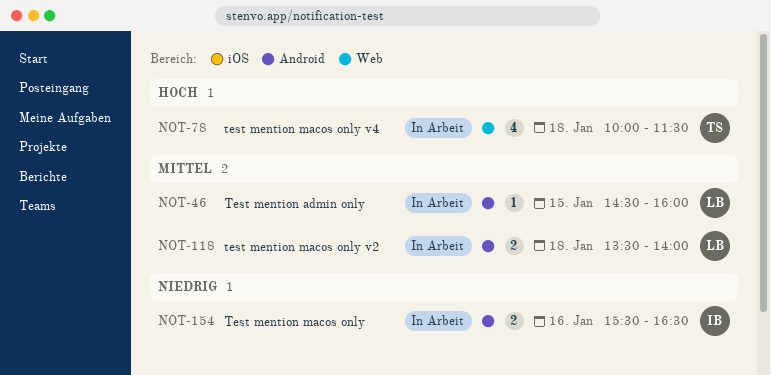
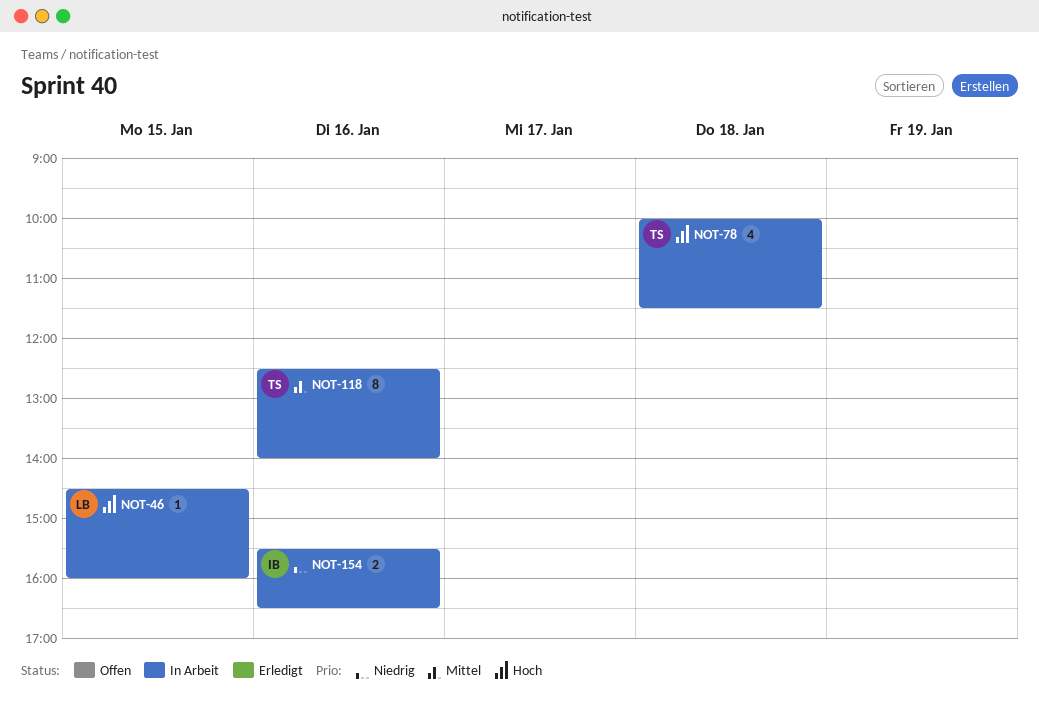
NOT-46, priority: Mittel -> Hoch
NOT-118, owner: LB -> TS
NOT-118, estimate: 2 -> 8
NOT-118, day: Jan 18 -> Jan 16
NOT-118, begins: 13:30 -> 12:30

